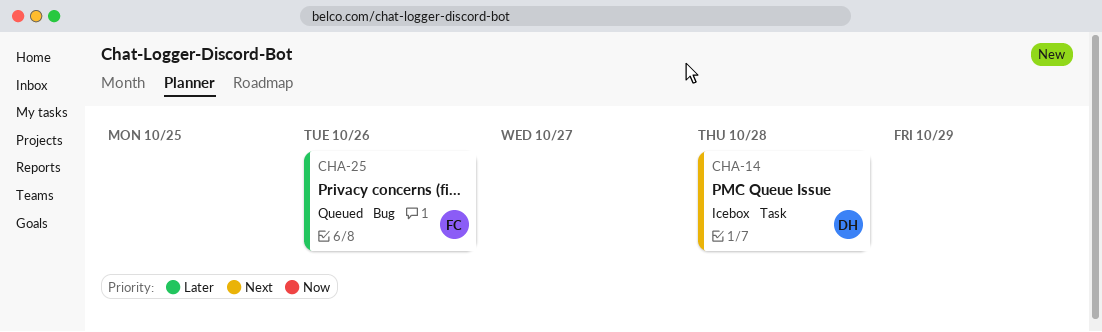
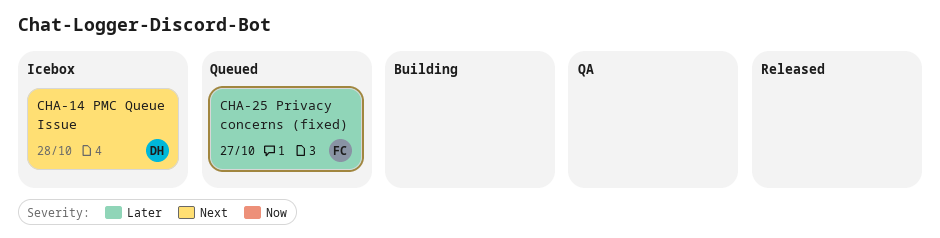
CHA-25, due: Oct 26 -> Oct 27

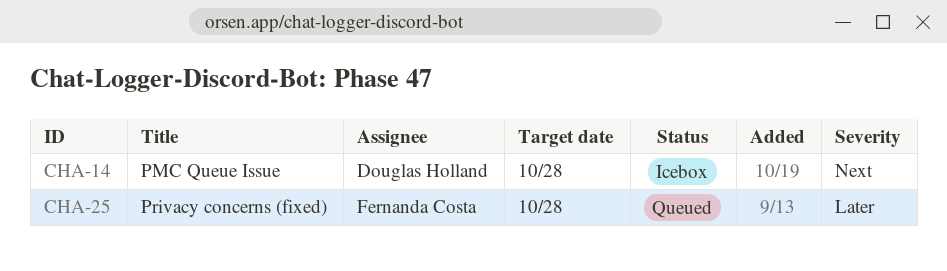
CHA-25, due: Oct 27 -> Oct 28

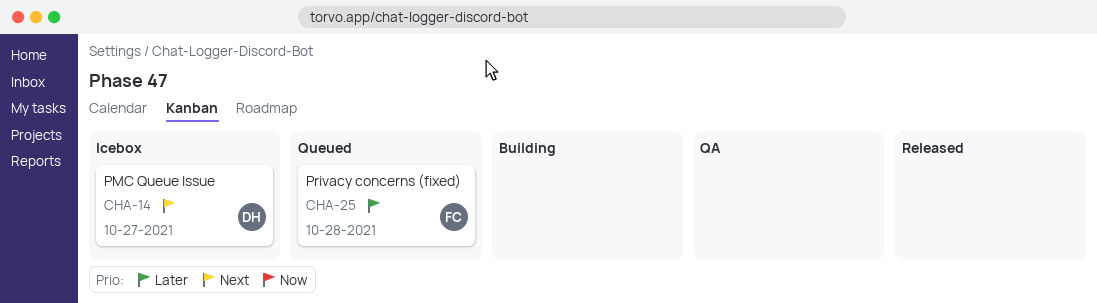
CHA-14, due: Oct 28 -> Oct 27

